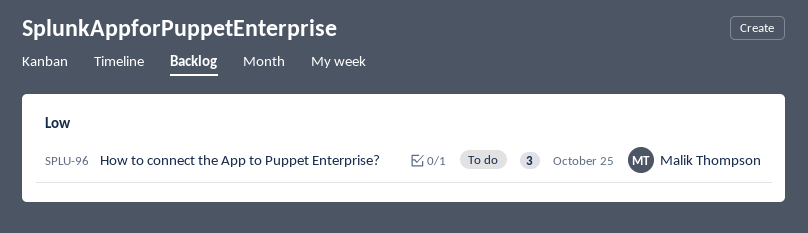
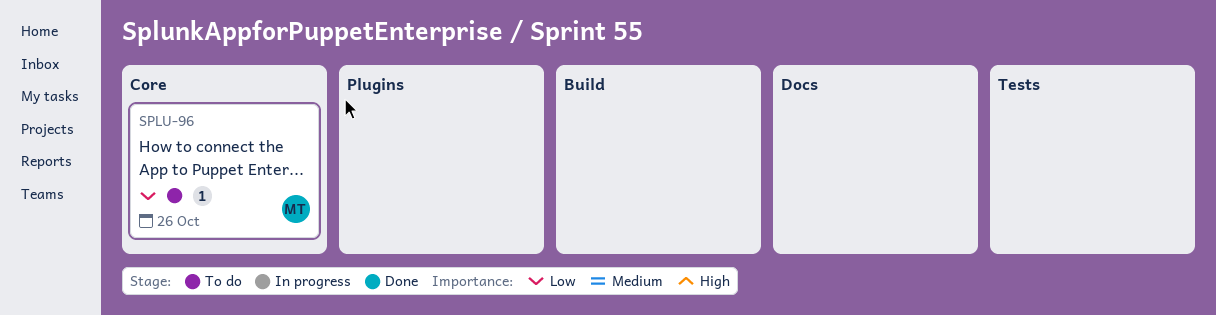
SPLU-96, estimate: 3 -> 1
SPLU-96, due: Oct 25 -> Oct 26

